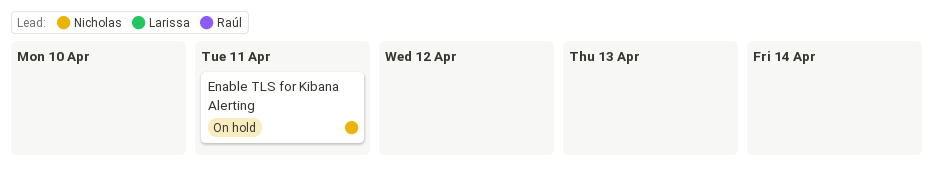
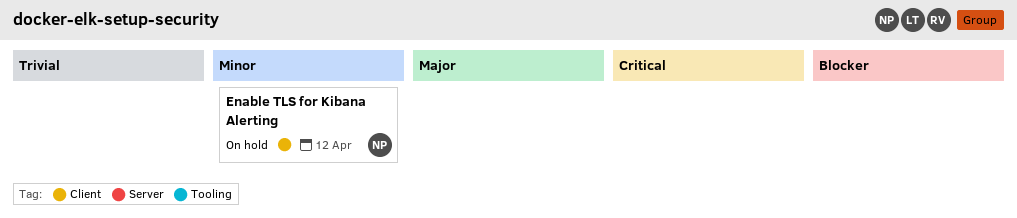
Enable TLS for Kibana Alerting, due: Apr 11 -> Apr 12

